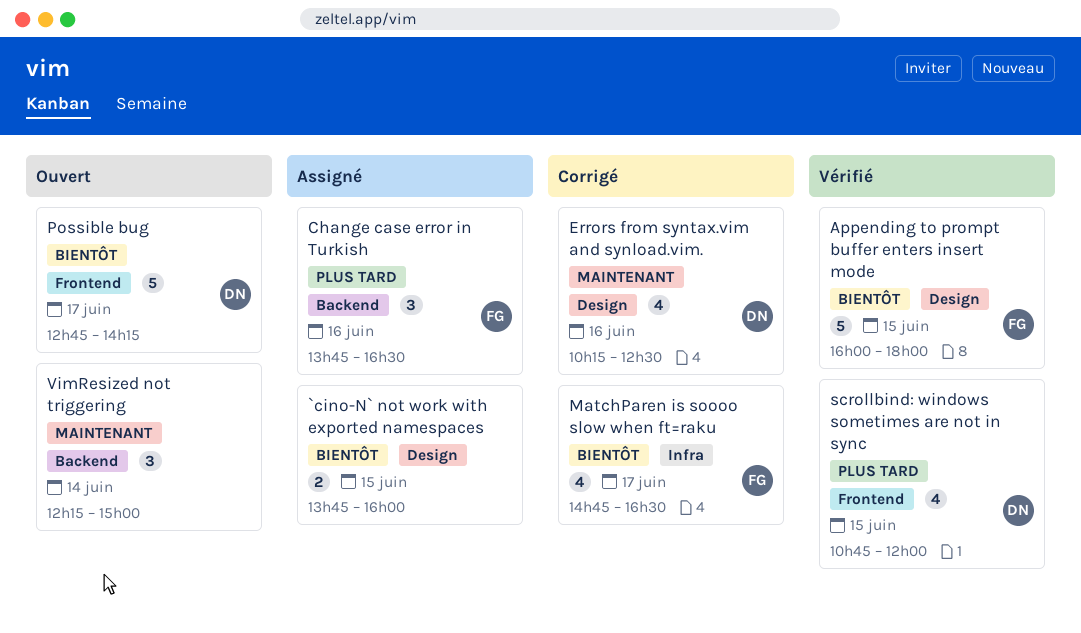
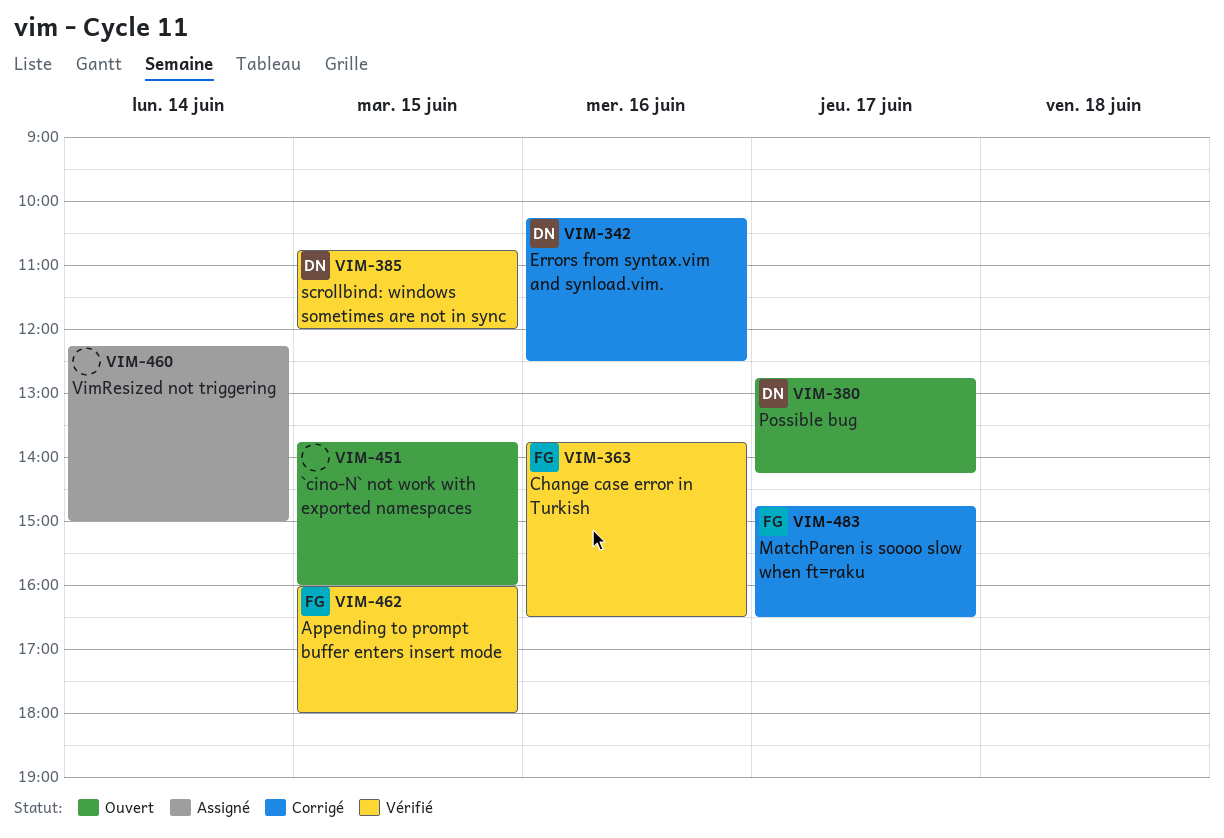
`cino-N` not work with exported namespaces, status: Assigné -> Ouvert
Change case error in Turkish, status: Assigné -> Vérifié
VimResized not triggering, status: Ouvert -> Assigné

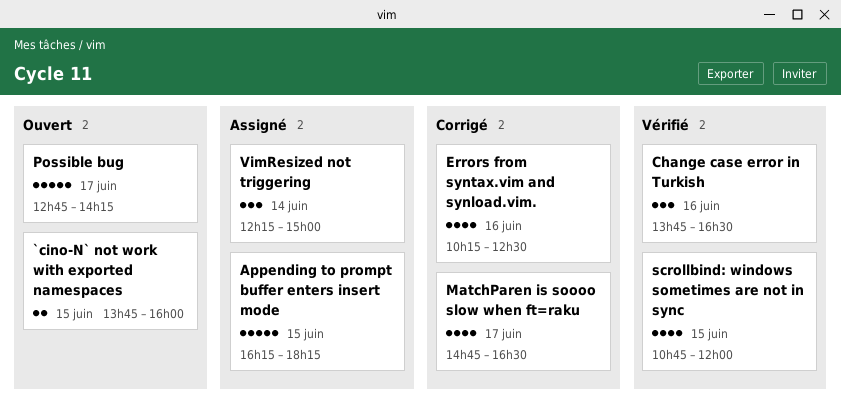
Appending to prompt buffer enters insert mode, status: Vérifié -> Assigné
Appending to prompt buffer enters insert mode, begins: 16:00 -> 16:15
Appending to prompt buffer enters insert mode, ends: 18:00 -> 18:15

